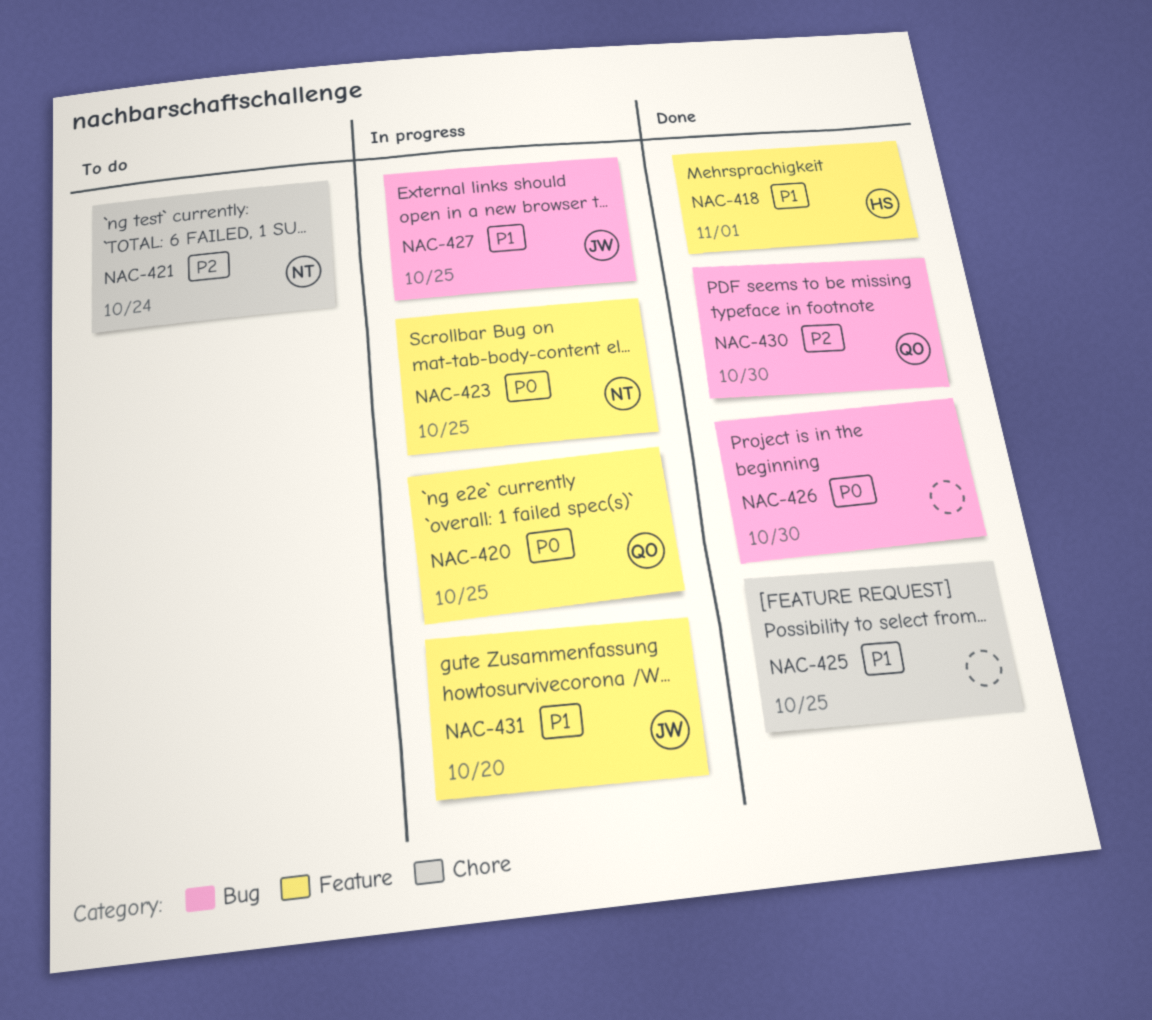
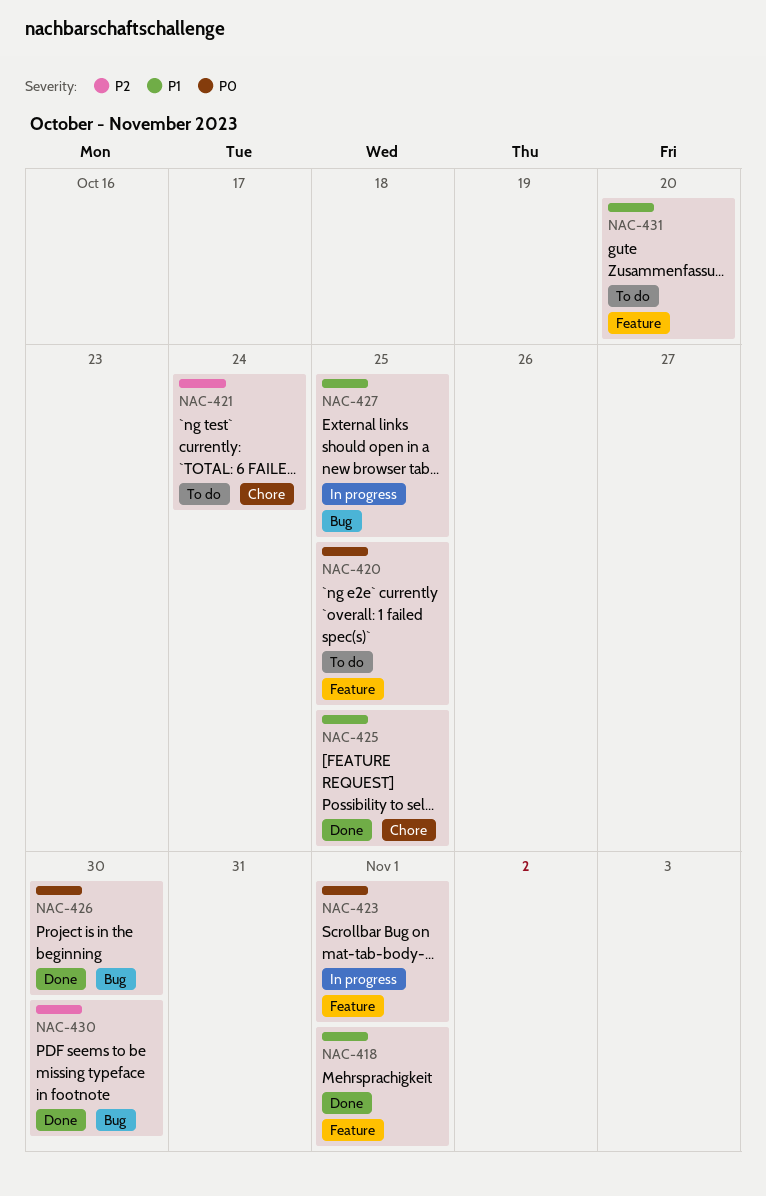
NAC-420, status: In progress -> To do
NAC-423, due: Oct 25 -> Nov 1
NAC-431, status: In progress -> To do

